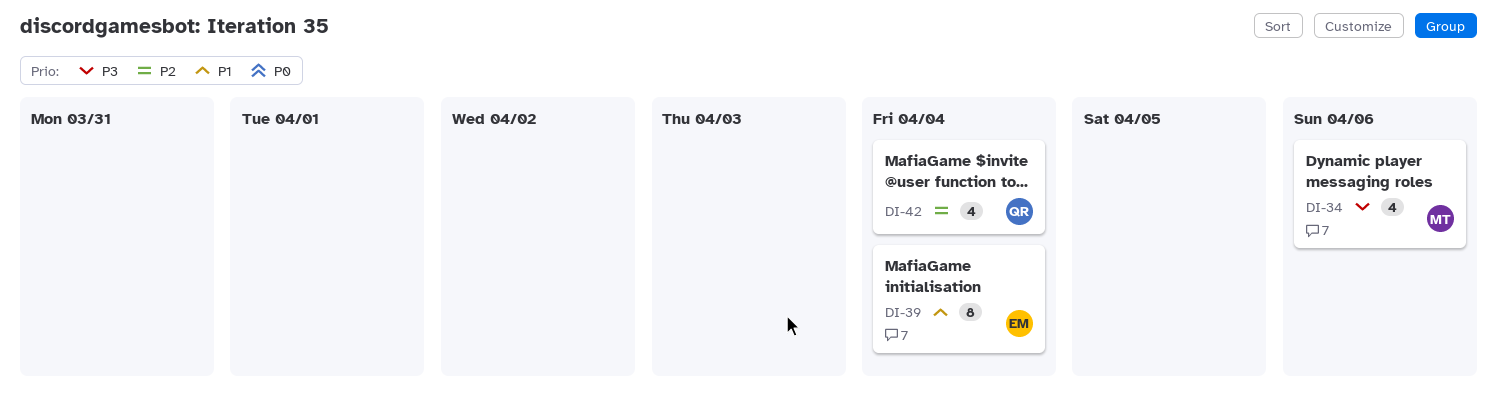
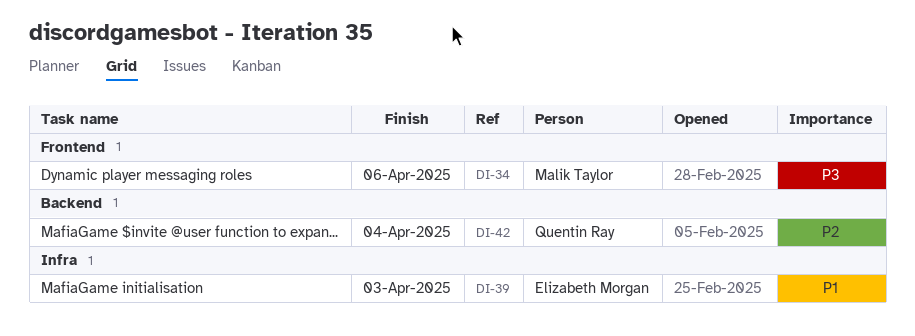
DI-39, due: Apr 4 -> Apr 3

